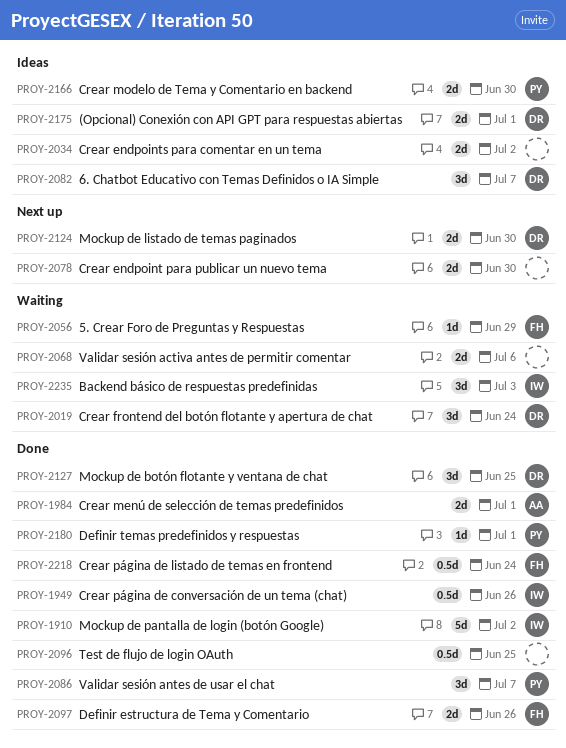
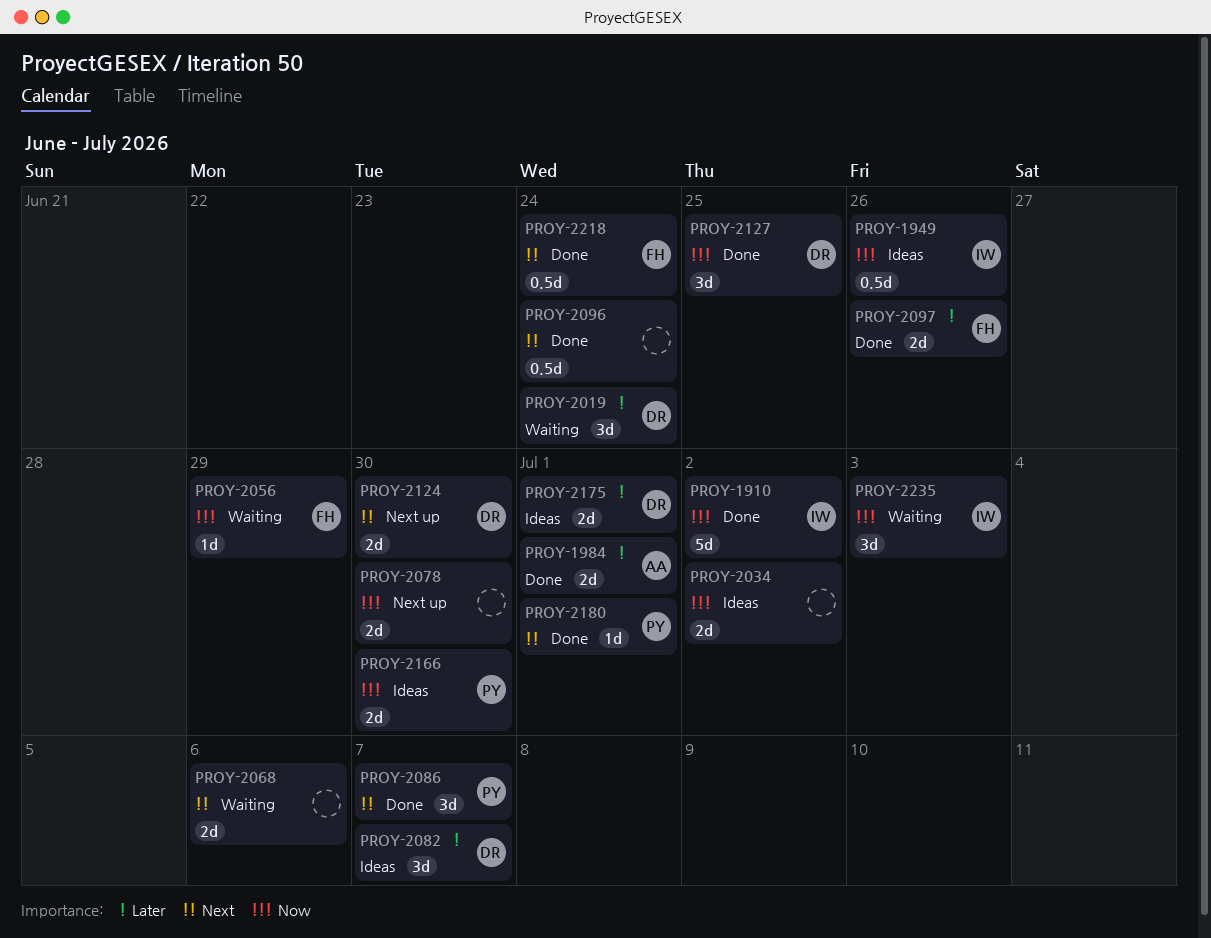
PROY-1949, status: Done -> Ideas
PROY-2096, due: Jun 25 -> Jun 24

